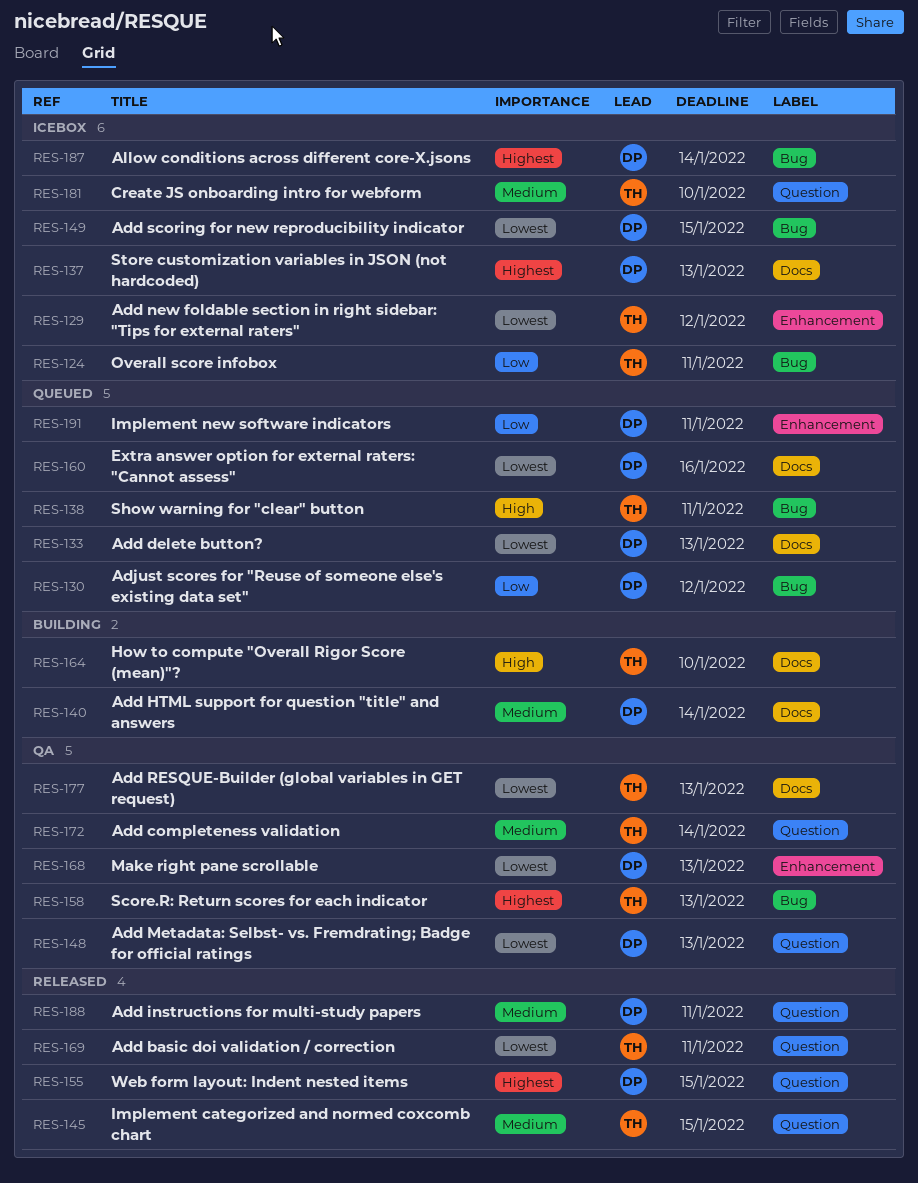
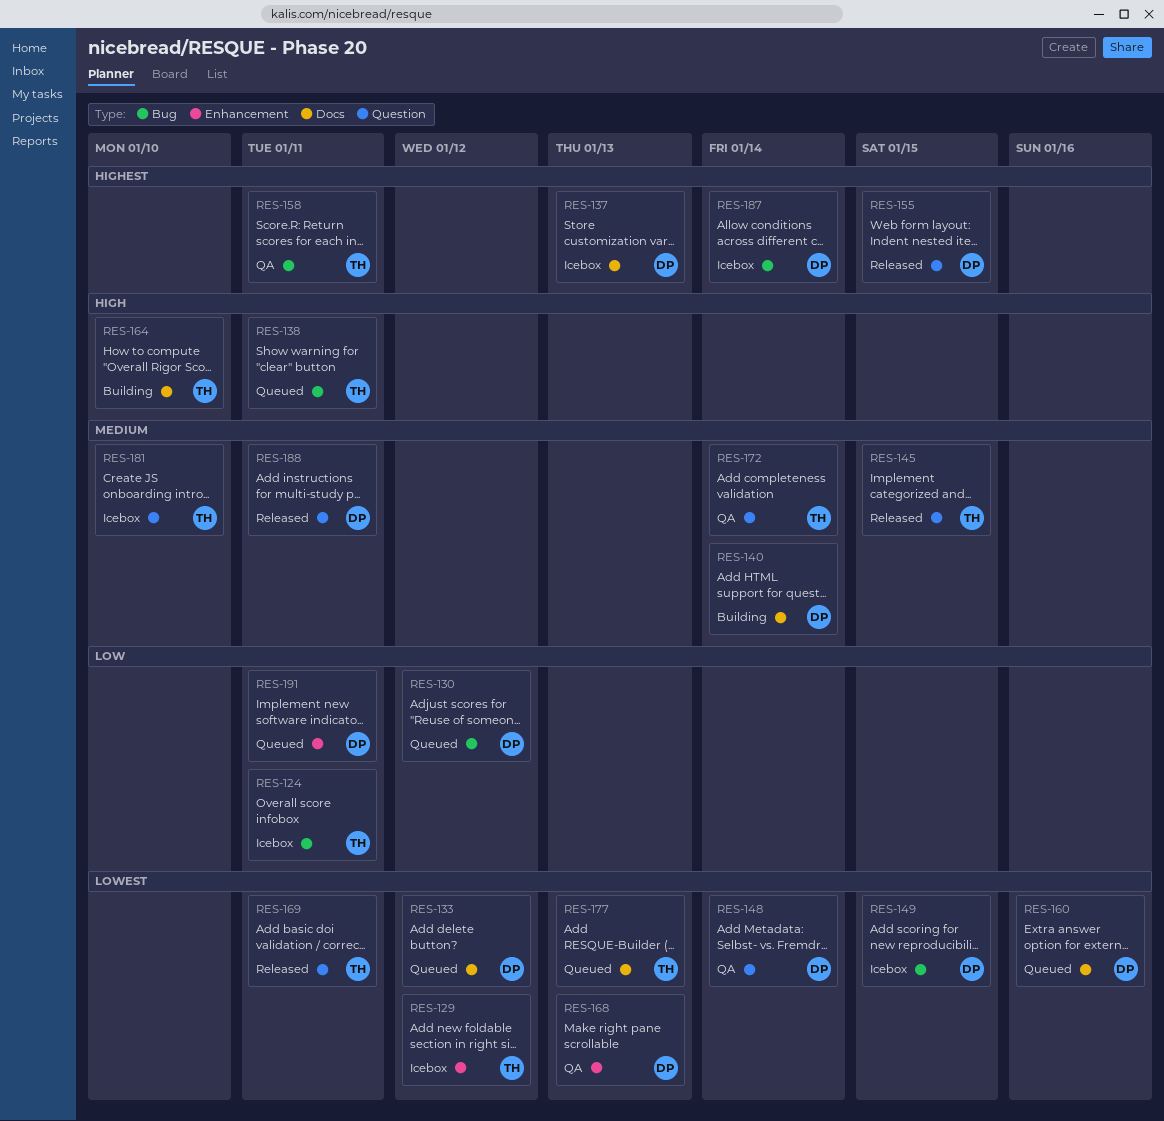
RES-133, due: Jan 13 -> Jan 12
RES-148, due: Jan 13 -> Jan 14
RES-158, due: Jan 13 -> Jan 11
RES-177, status: QA -> Queued

